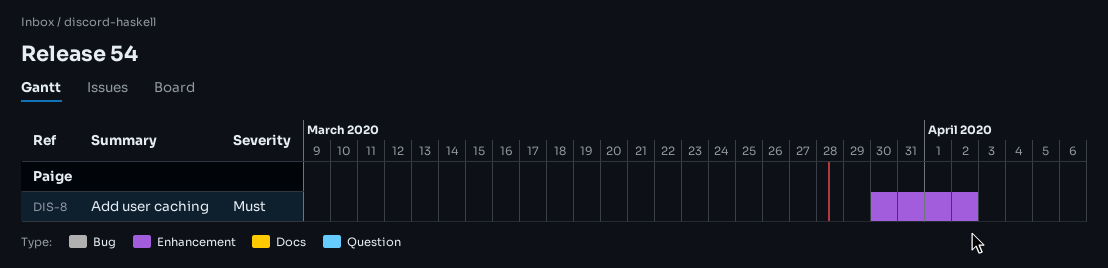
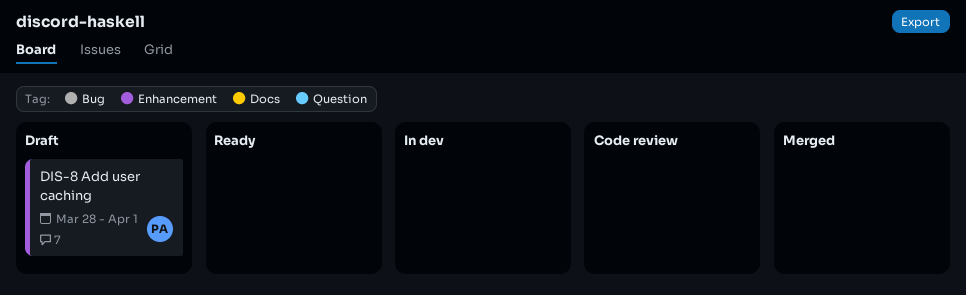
DIS-8, start: Mar 30 -> Mar 28
DIS-8, due: Apr 2 -> Apr 1

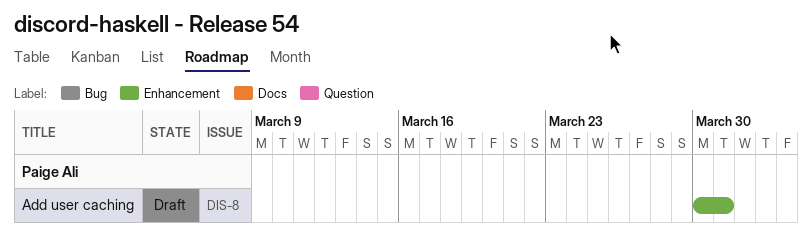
DIS-8, start: Mar 28 -> Mar 30
DIS-8, due: Apr 1 -> Mar 31

